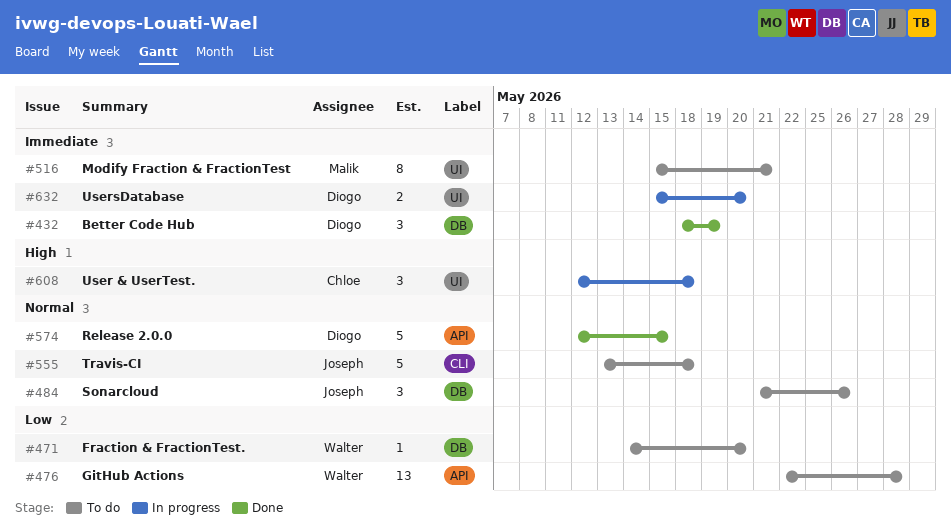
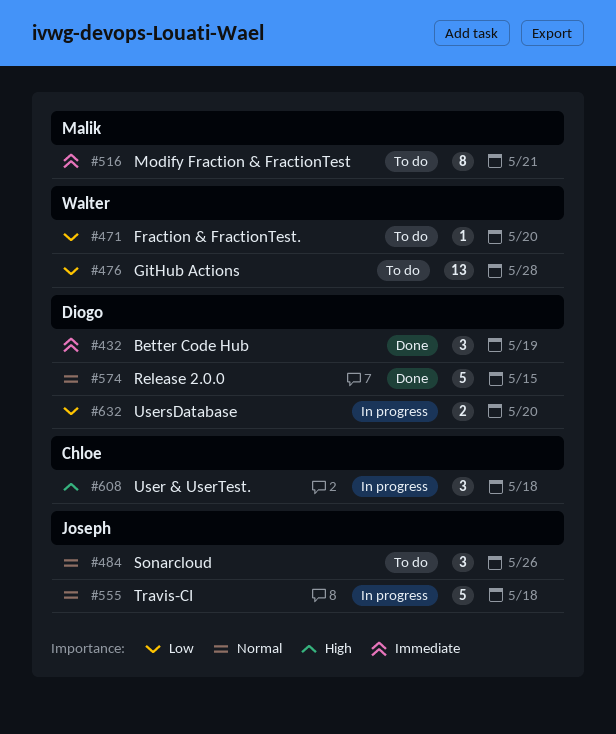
#555, status: To do -> In progress
#632, priority: Immediate -> Low

